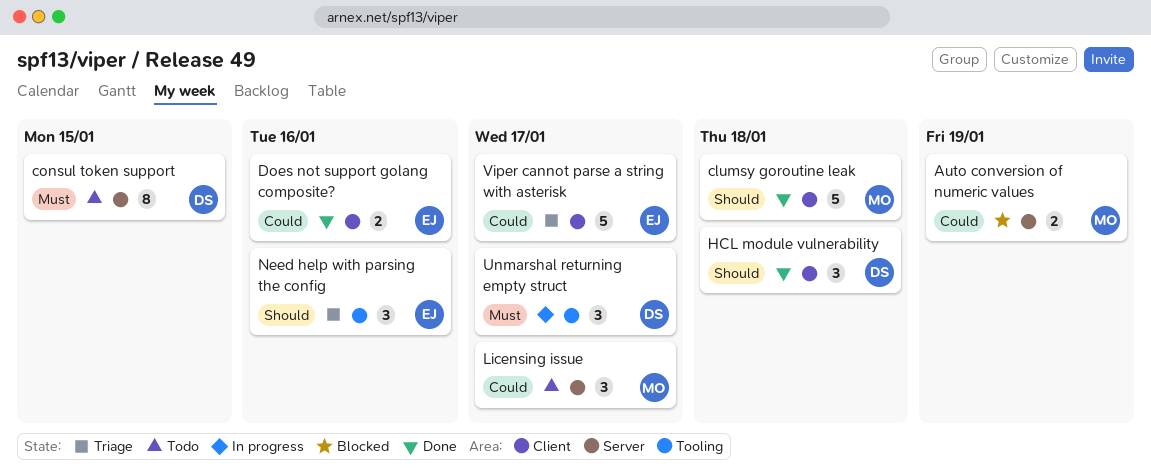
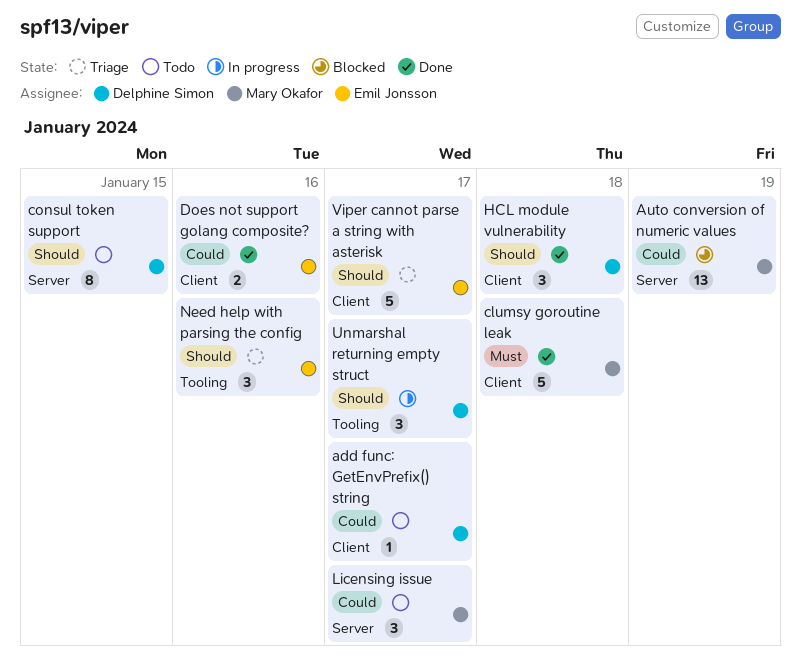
add func: GetEnvPrefix() string: none -> present
Auto conversion of numeric values, estimate: 2 -> 13
clumsy goroutine leak, priority: Should -> Must
consul token support, priority: Must -> Should
Unmarshal returning empty struct, priority: Must -> Should
Viper cannot parse a string with asterisk, priority: Could -> Should

